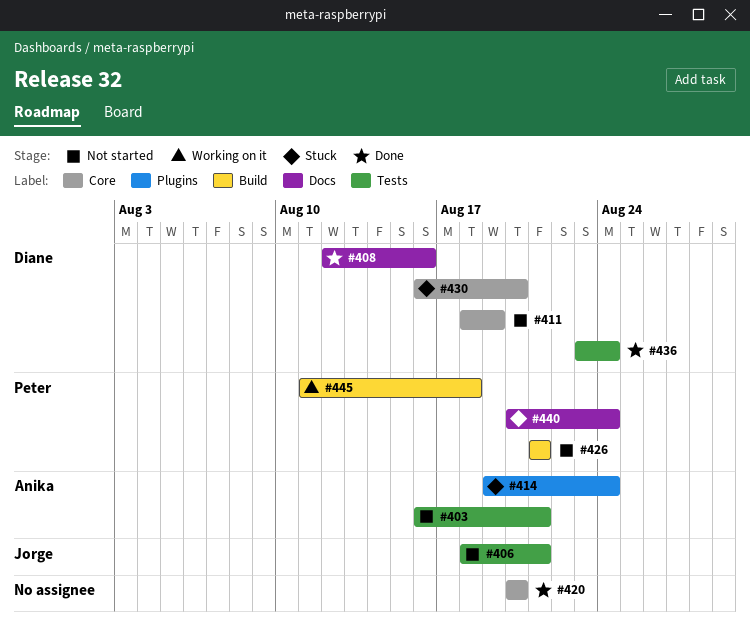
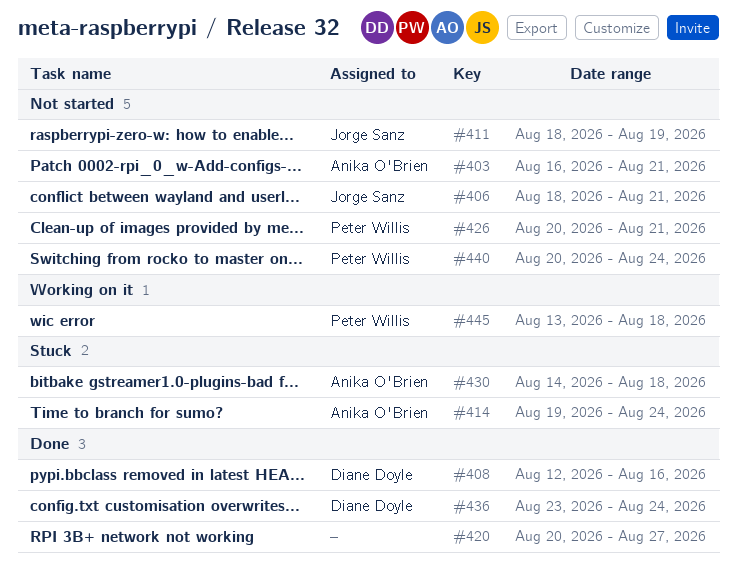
#411, owner: Diane Doyle -> Jorge Sanz
#420, due: Aug 20 -> Aug 27
#426, start: Aug 21 -> Aug 20
#430, owner: Diane Doyle -> Anika O'Brien
#430, start: Aug 16 -> Aug 14
#430, due: Aug 20 -> Aug 18
#440, status: Stuck -> Not started
#445, start: Aug 11 -> Aug 13

